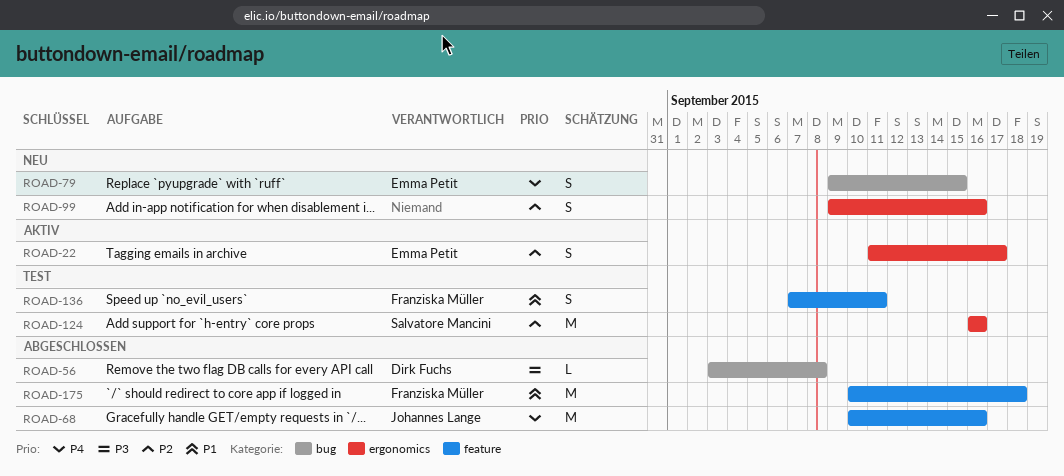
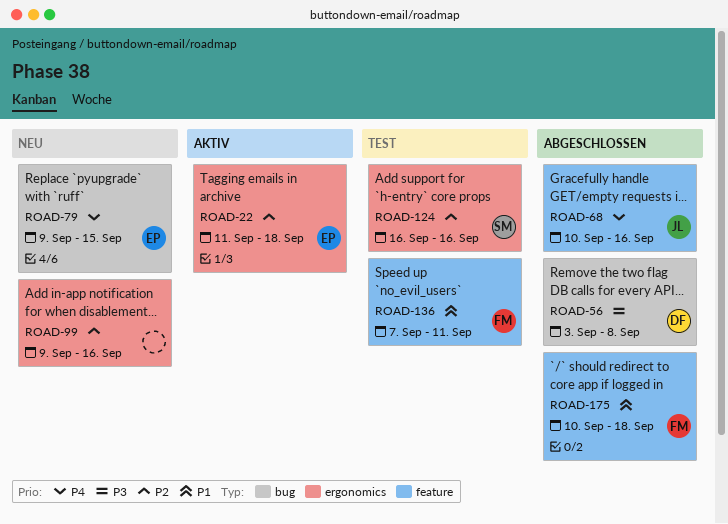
ROAD-22, due: Sep 17 -> Sep 18

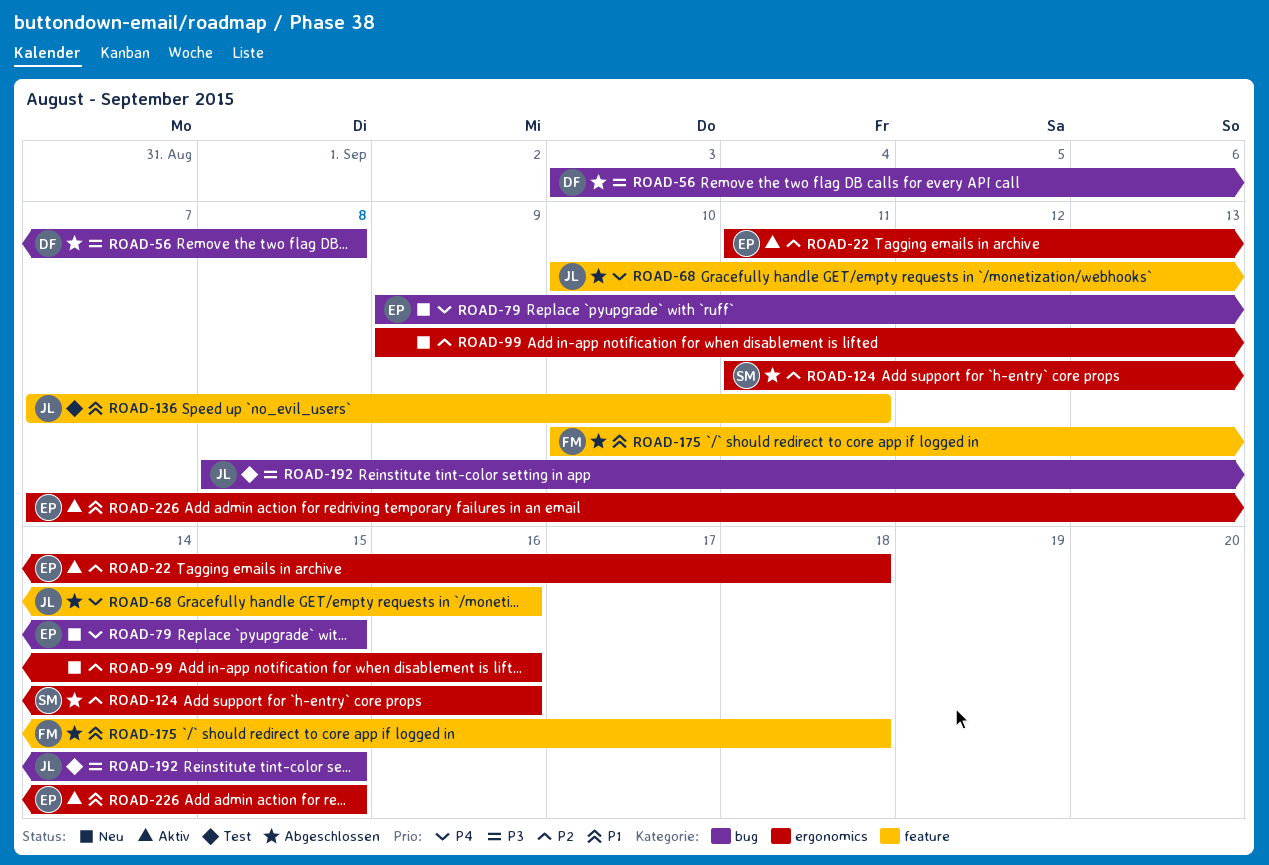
ROAD-124, status: Test -> Abgeschlossen
ROAD-124, start: Sep 16 -> Sep 11
ROAD-136, owner: FM -> JL
ROAD-192: none -> present
ROAD-226: none -> present

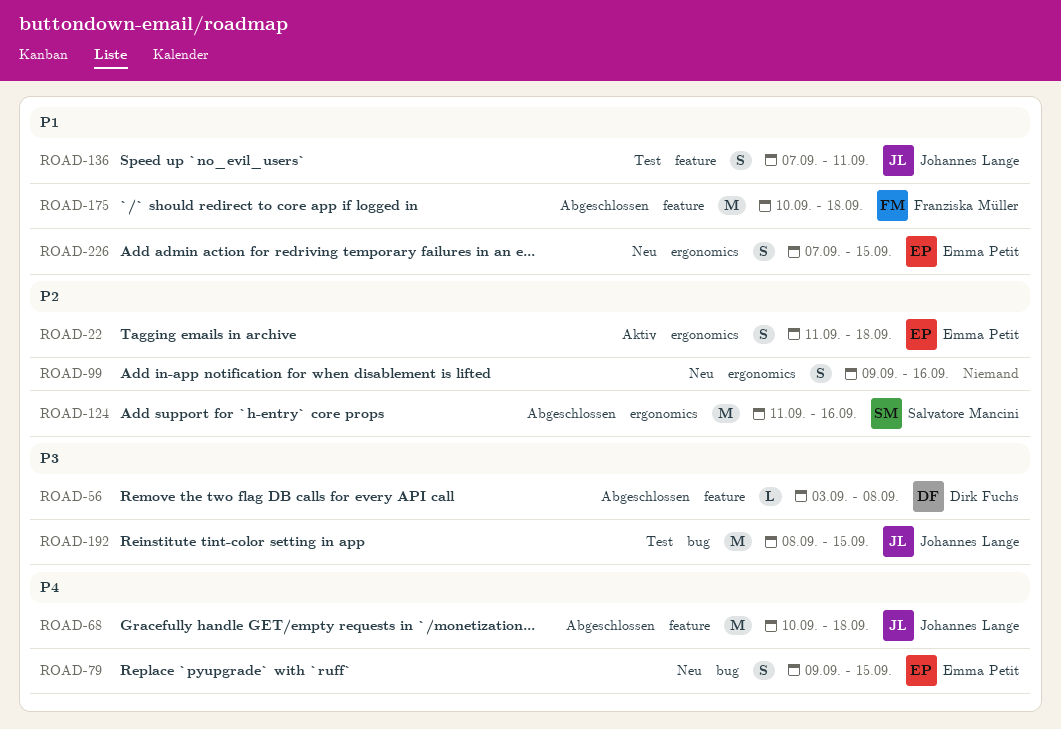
ROAD-56, label: bug -> feature
ROAD-68, due: Sep 16 -> Sep 18
ROAD-226, status: Aktiv -> Neu

